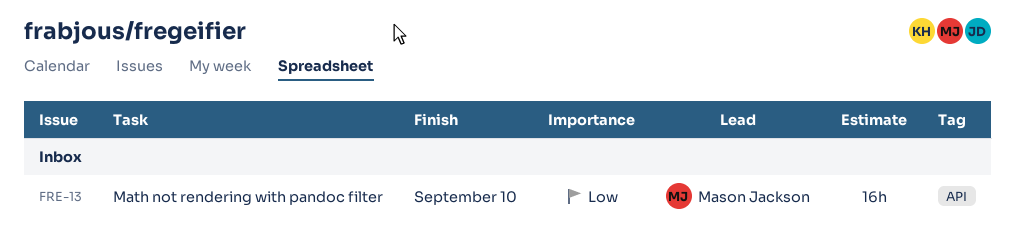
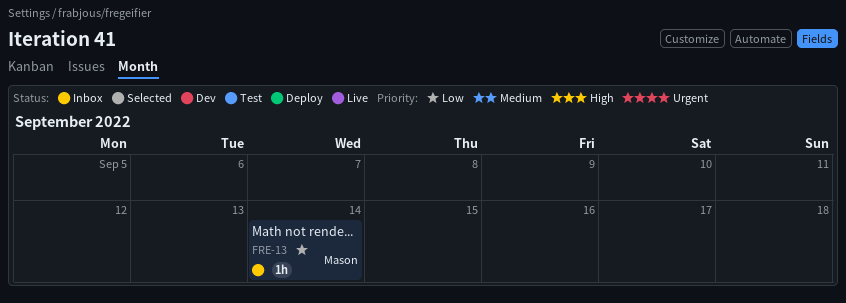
FRE-13, estimate: 16h -> 1h
FRE-13, due: Sep 10 -> Sep 14

